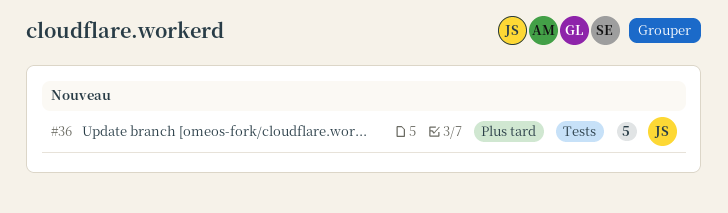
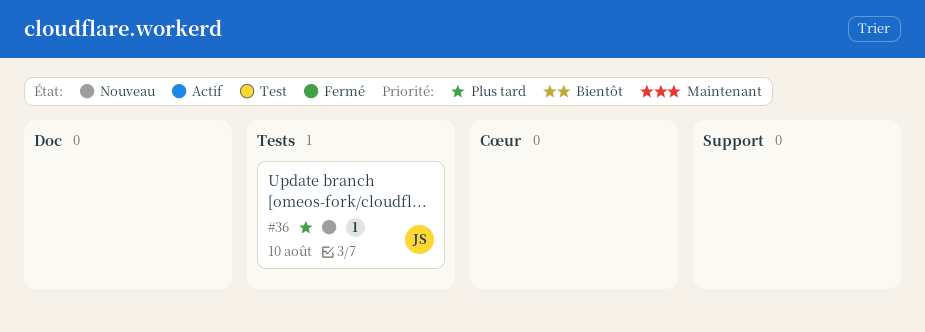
#36, estimate: 5 -> 1

